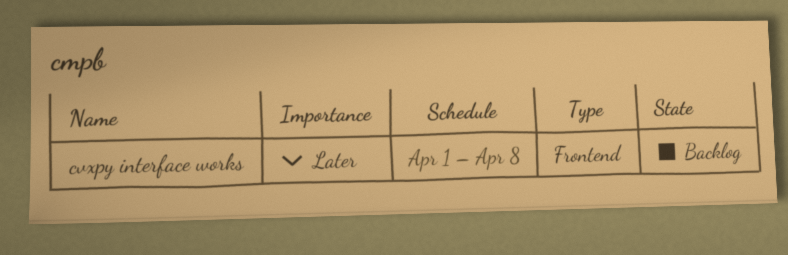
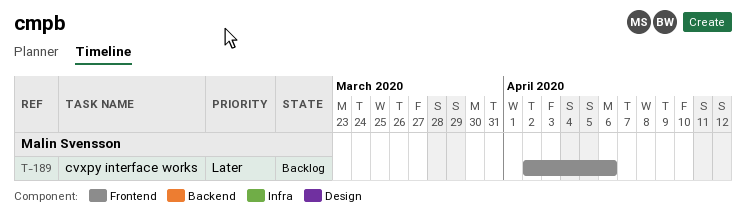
cvxpy interface works, start: Apr 1 -> Apr 2
cvxpy interface works, due: Apr 8 -> Apr 6

